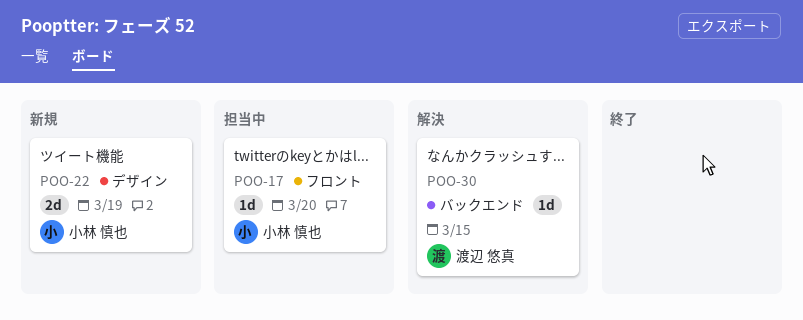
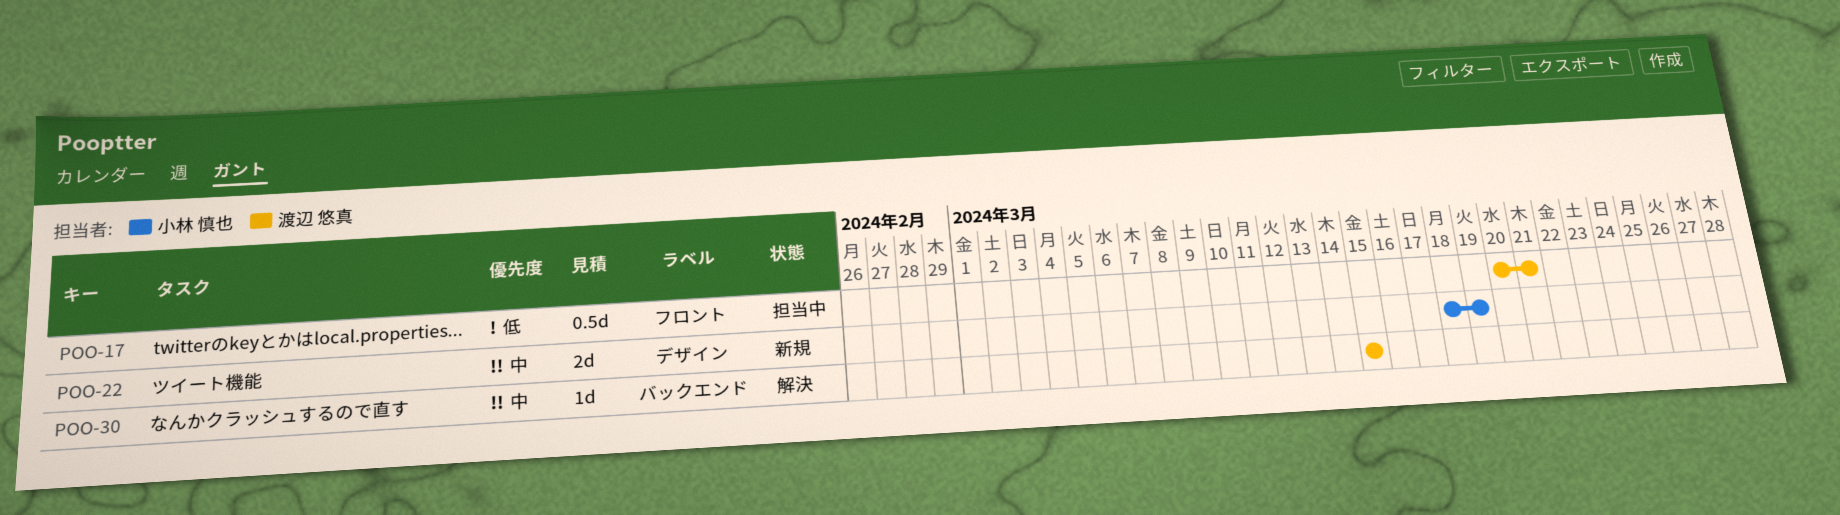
POO-17, owner: 小林 慎也 -> 渡辺 悠真
POO-17, estimate: 1d -> 0.5d
POO-17, due: Mar 20 -> Mar 21

